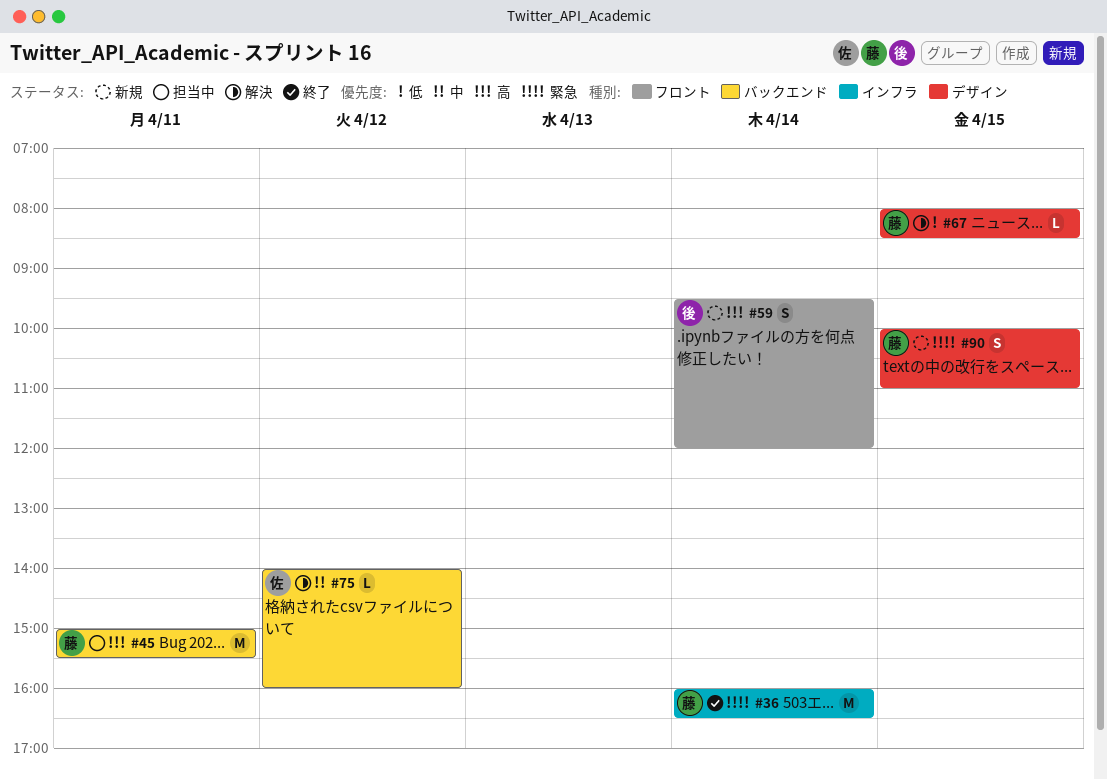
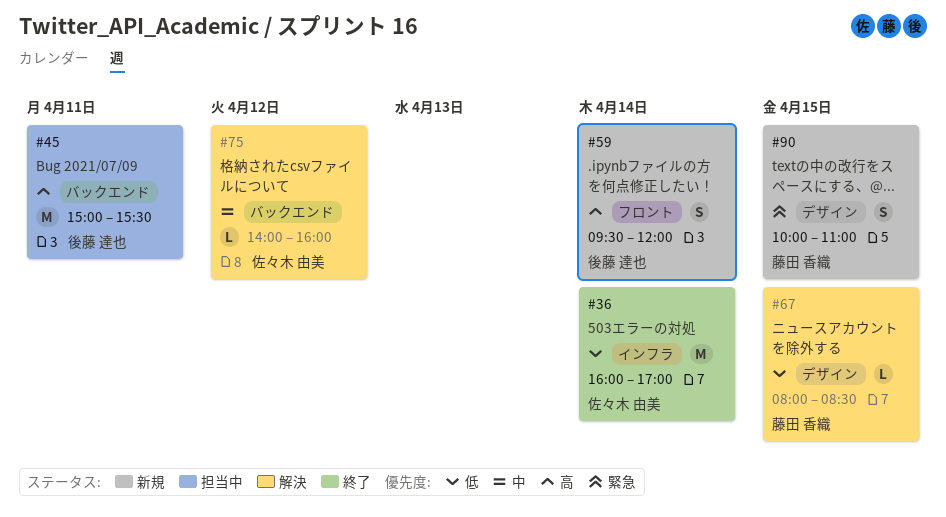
#36, owner: 藤田 香織 -> 佐々木 由美
#36, priority: 緊急 -> 低
#36, ends: 16:30 -> 17:00
#45, owner: 藤田 香織 -> 後藤 達也

